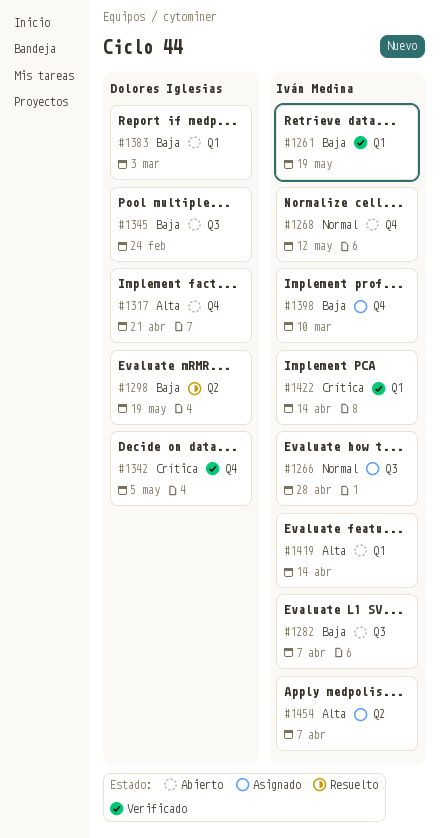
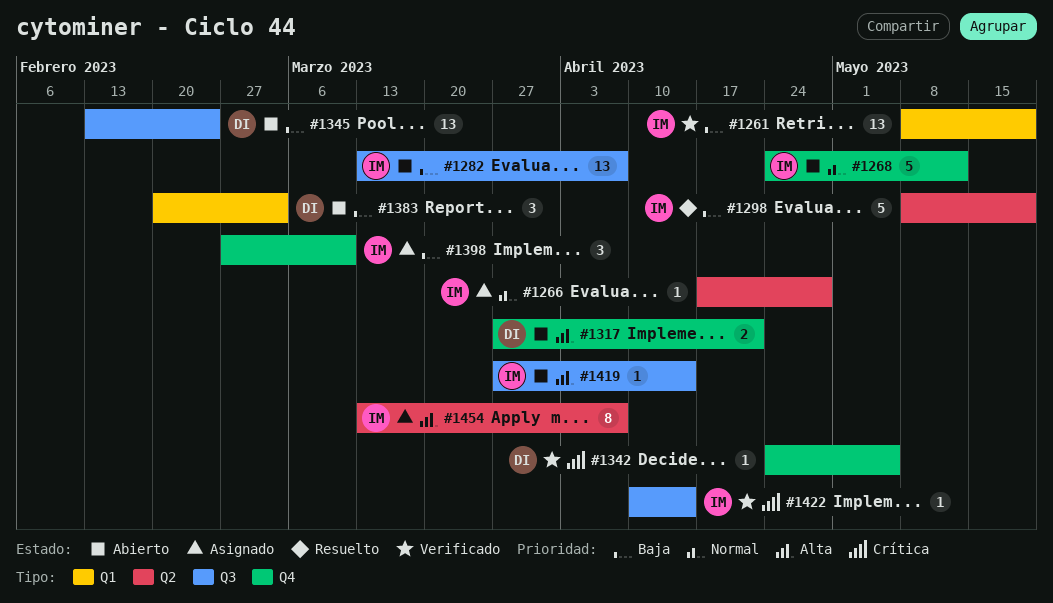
#1266, label: Q3 -> Q2
#1298, owner: Dolores Iglesias -> Iván Medina
#1419, label: Q1 -> Q3
#1422, label: Q1 -> Q3

